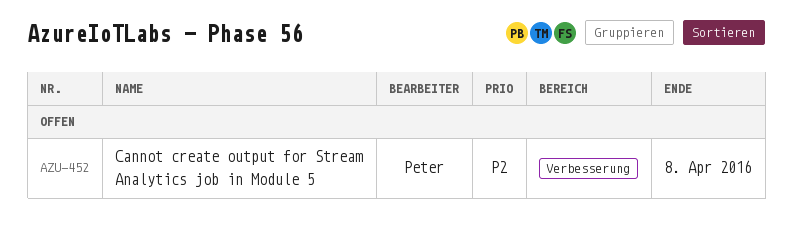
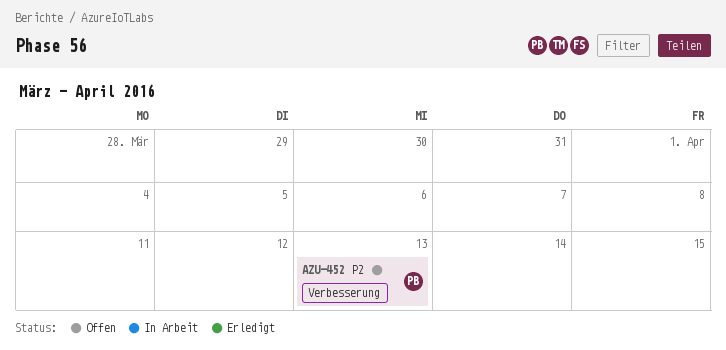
AZU-452, due: Apr 8 -> Apr 13

